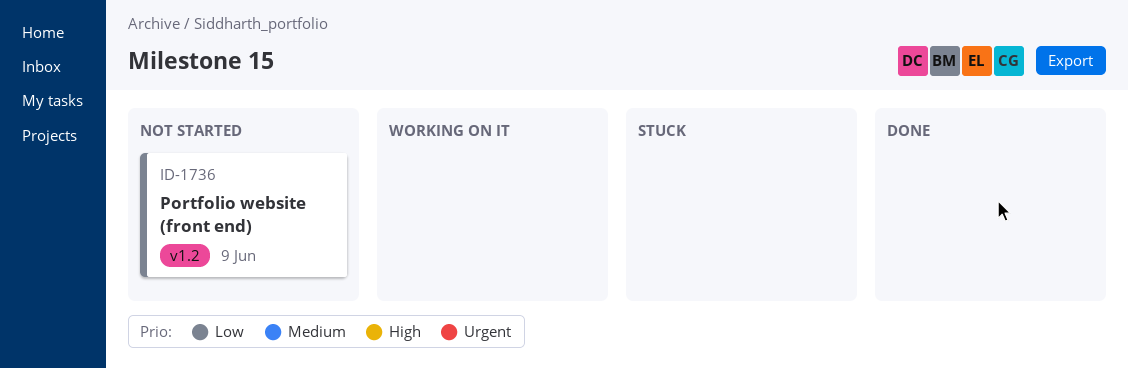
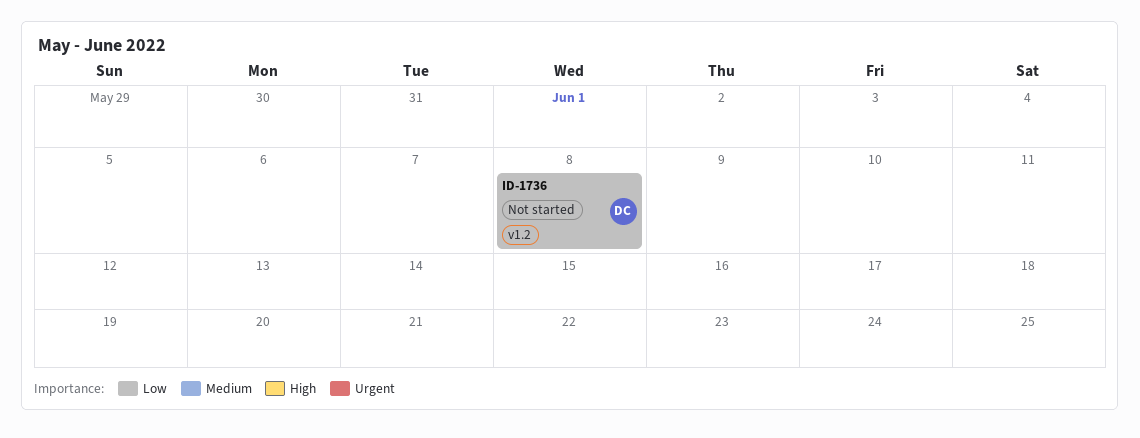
ID-1736, due: Jun 9 -> Jun 8

